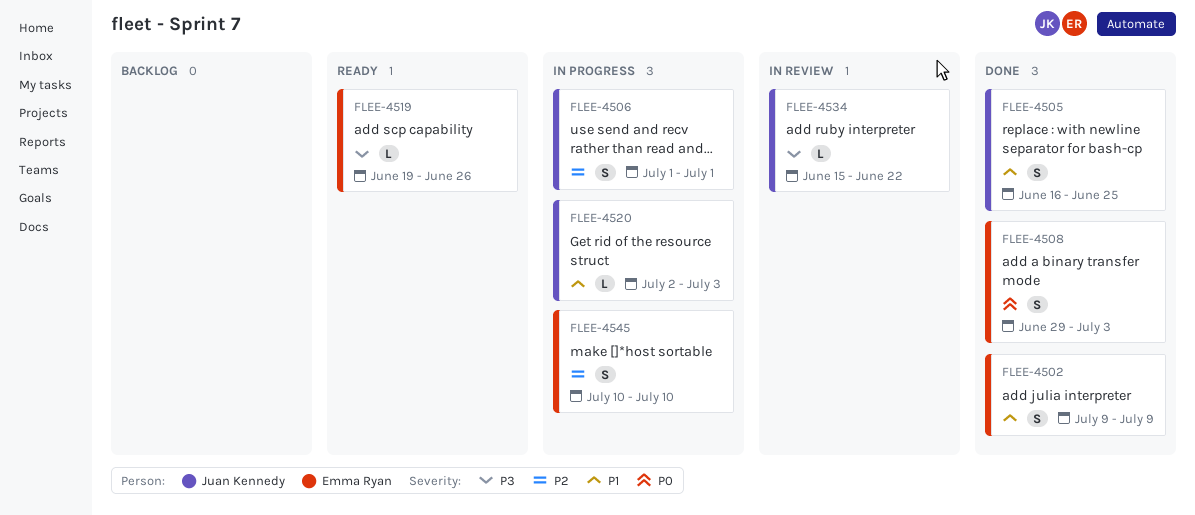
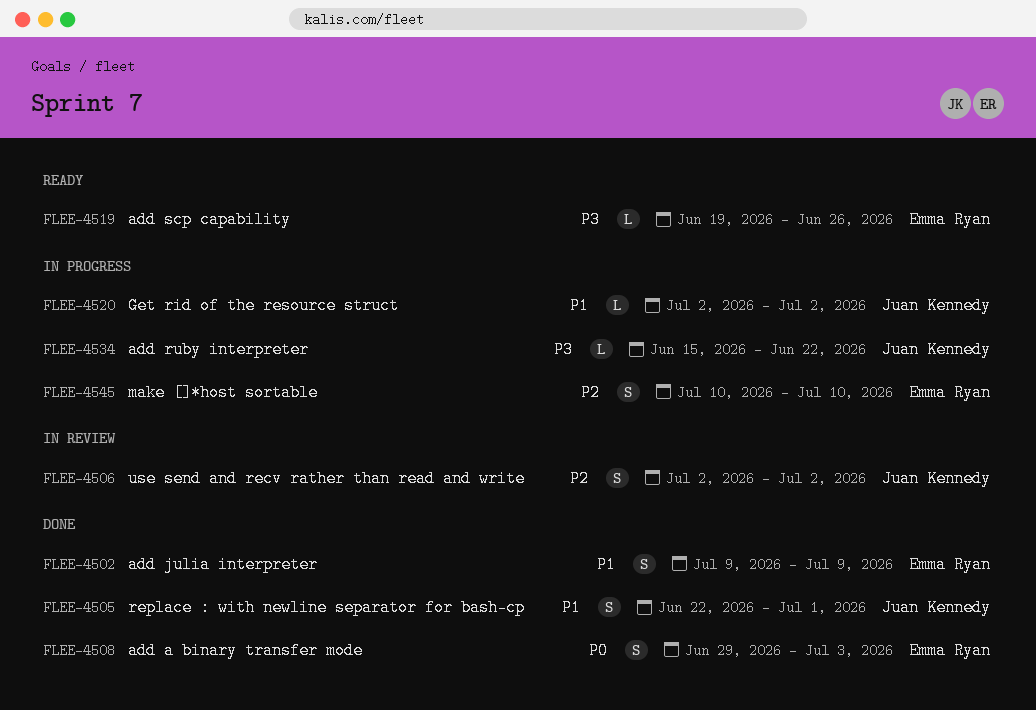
FLEE-4505, start: Jun 16 -> Jun 22
FLEE-4505, due: Jun 25 -> Jul 1
FLEE-4506, status: In progress -> In review
FLEE-4506, start: Jul 1 -> Jul 2
FLEE-4506, due: Jul 1 -> Jul 2
FLEE-4520, due: Jul 3 -> Jul 2
FLEE-4534, status: In review -> In progress

